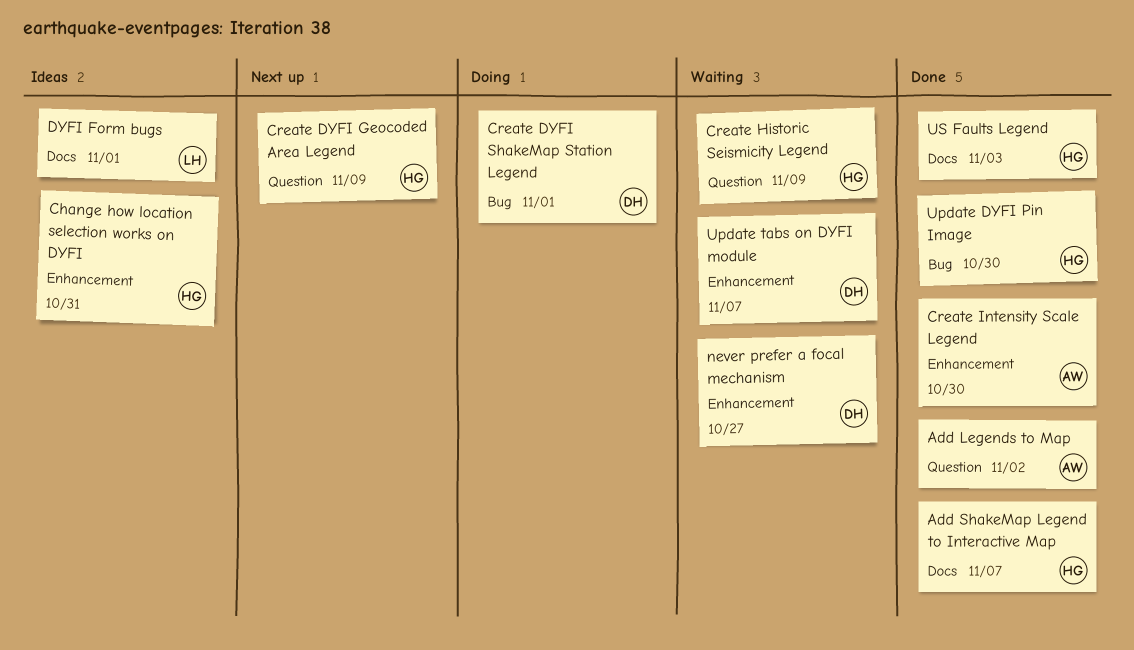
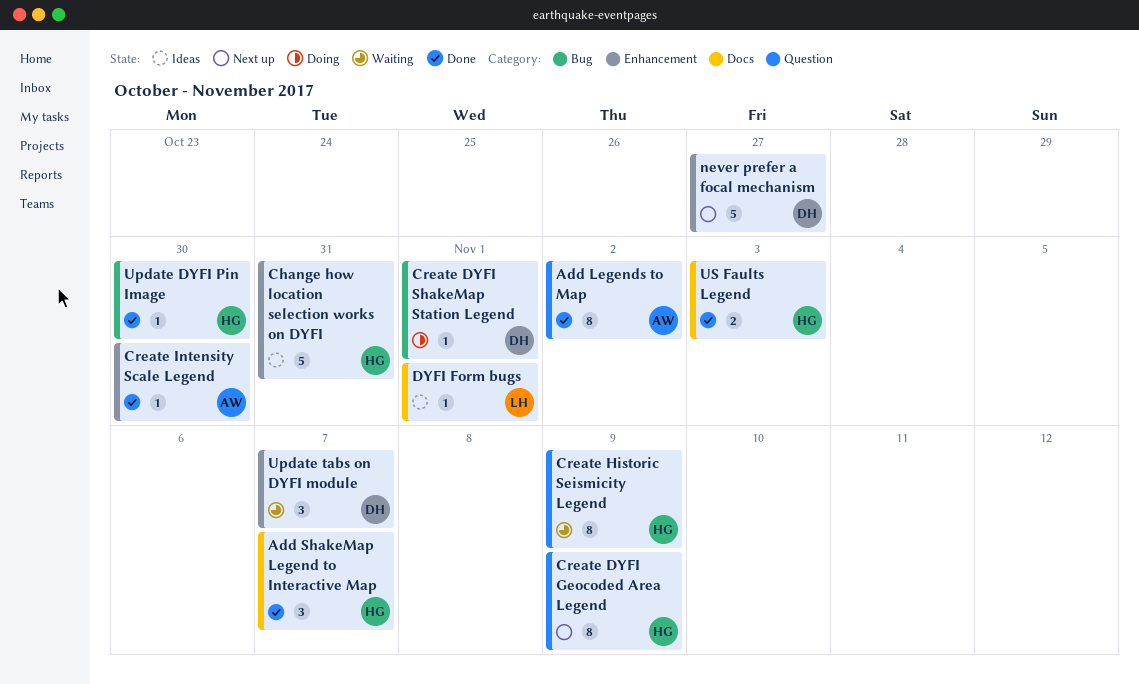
never prefer a focal mechanism, status: Waiting -> Next up

